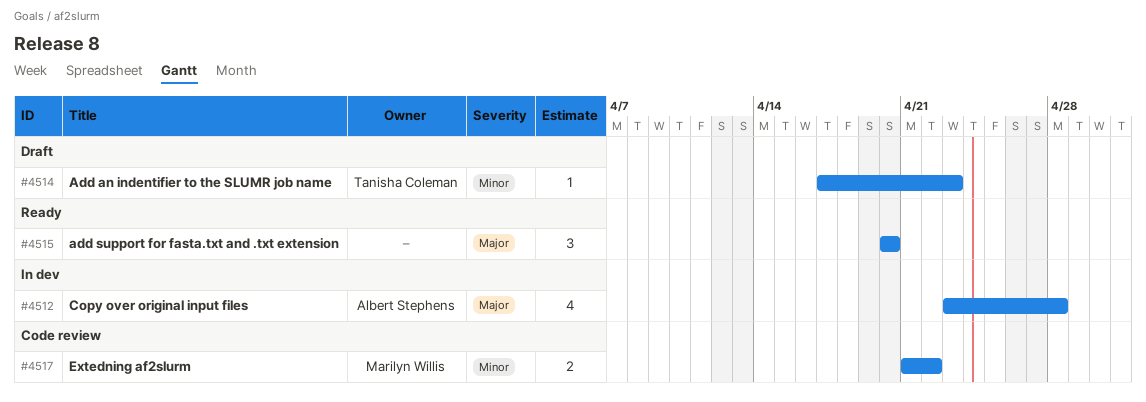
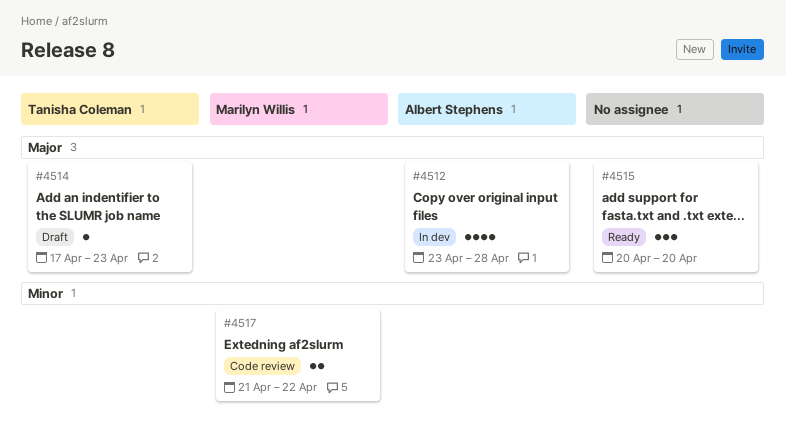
#4514, priority: Minor -> Major

